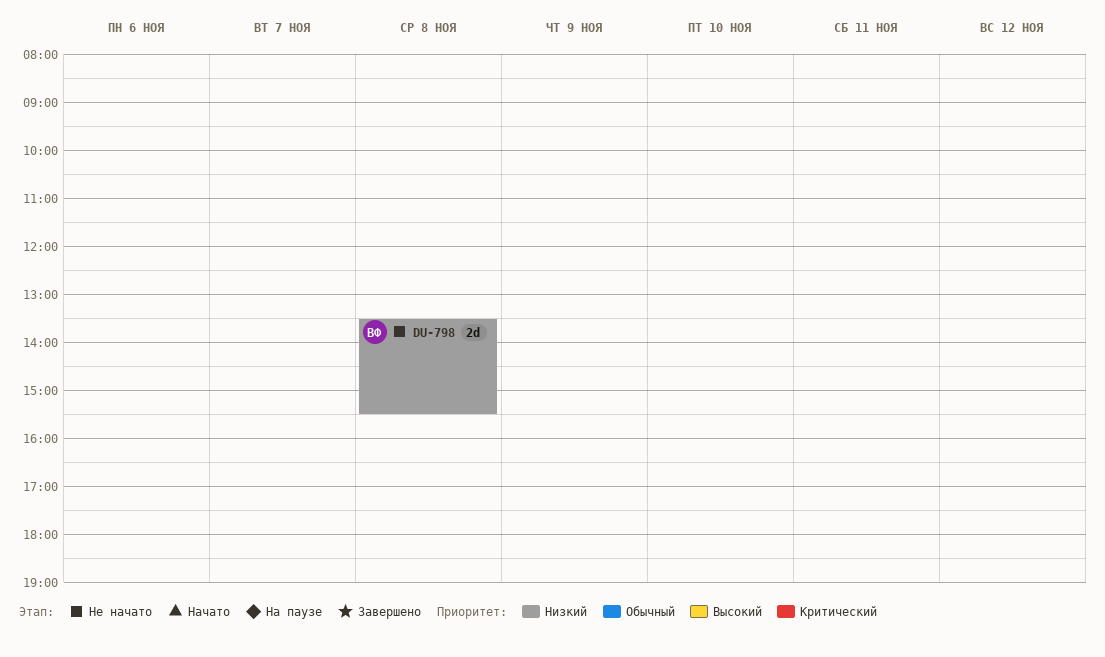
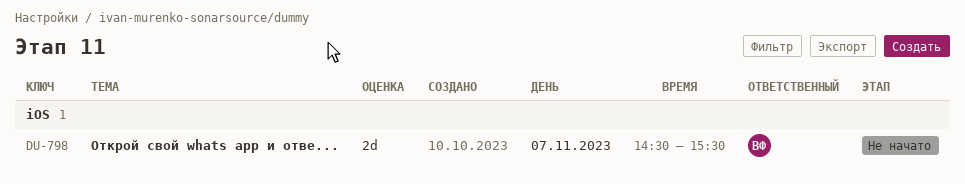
DU-798, day: Nov 8 -> Nov 7
DU-798, begins: 13:30 -> 14:30

